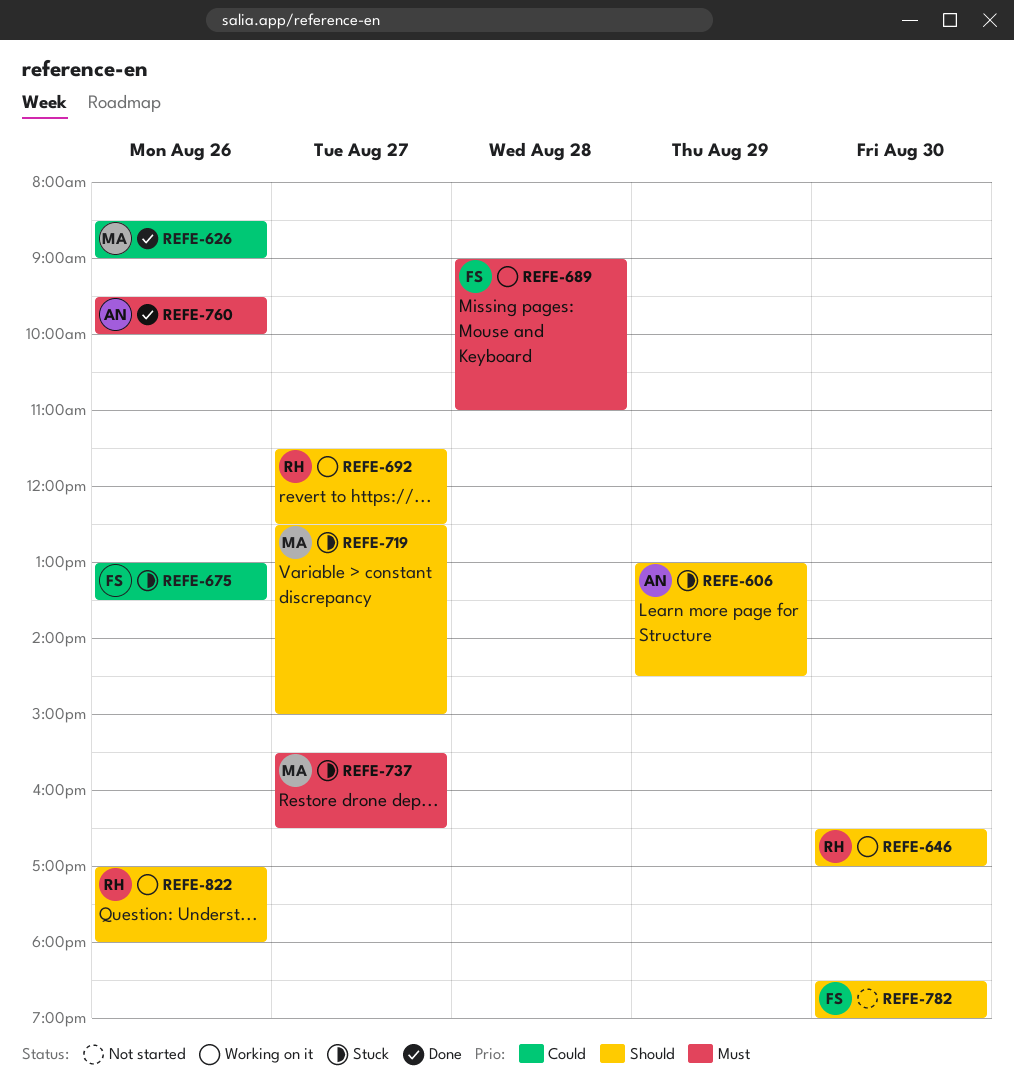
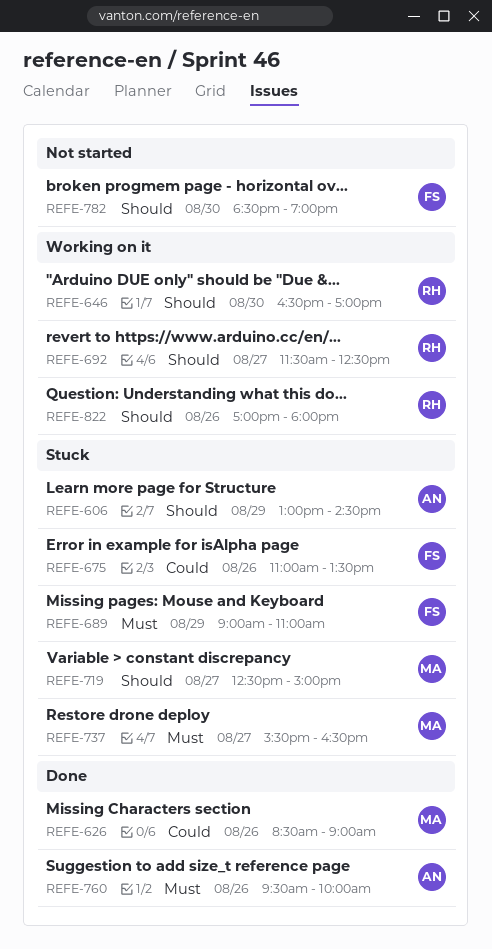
REFE-675, begins: 13:00 -> 11:00
REFE-689, status: Working on it -> Stuck
REFE-689, day: Aug 28 -> Aug 29

